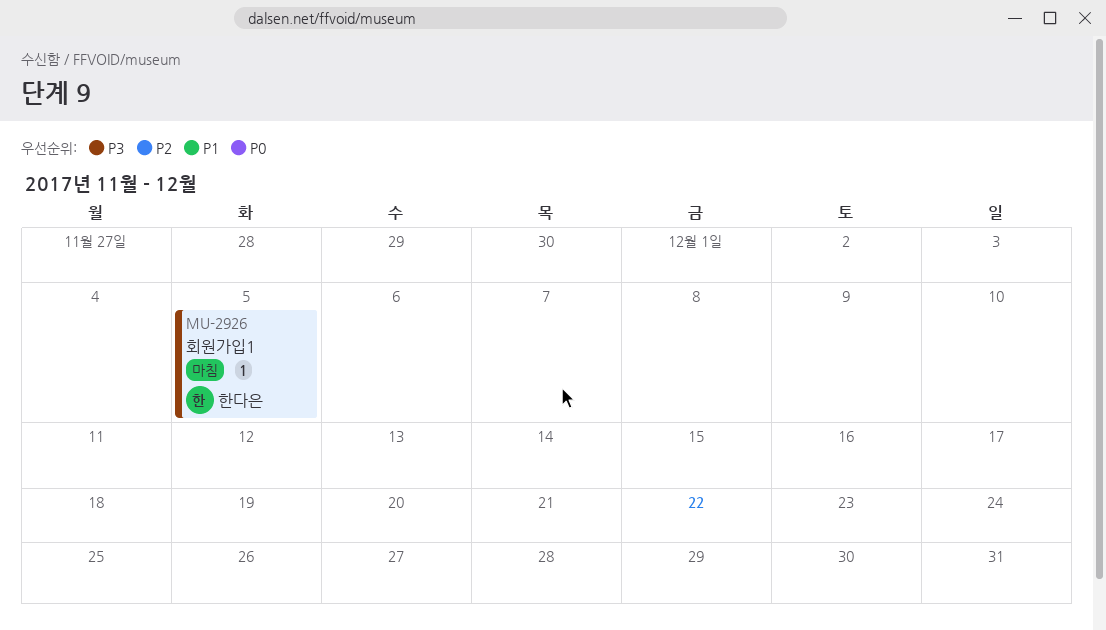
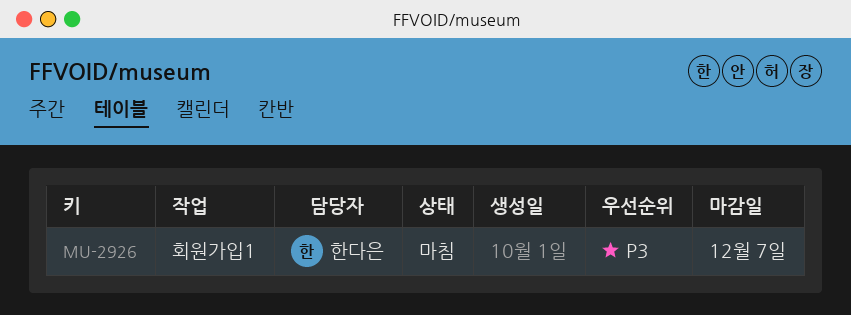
MU-2926, due: Dec 5 -> Dec 7

